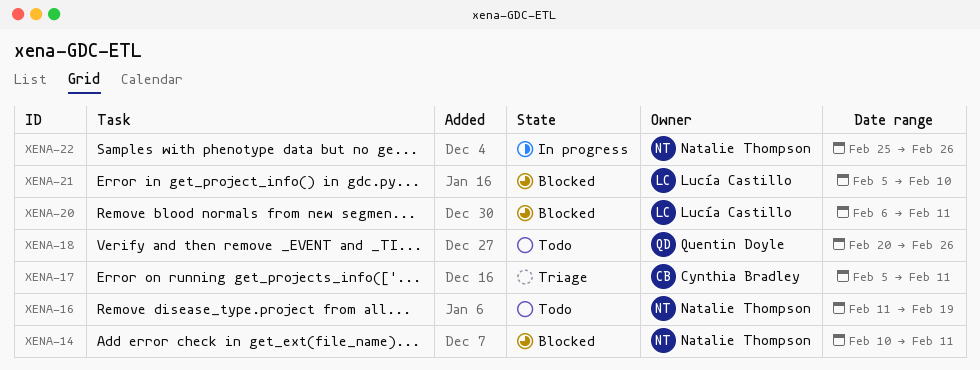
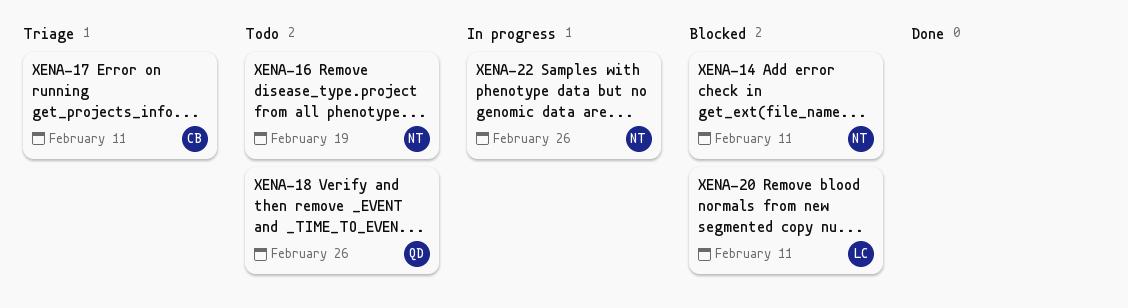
XENA-21: present -> none

